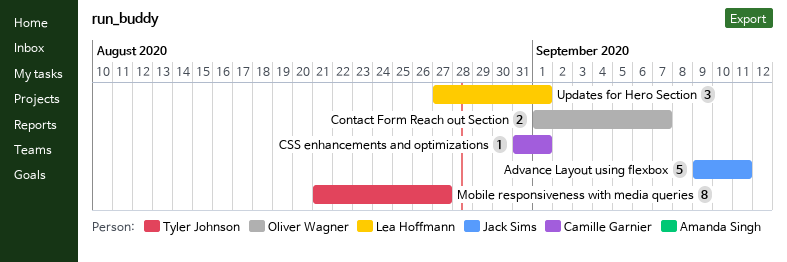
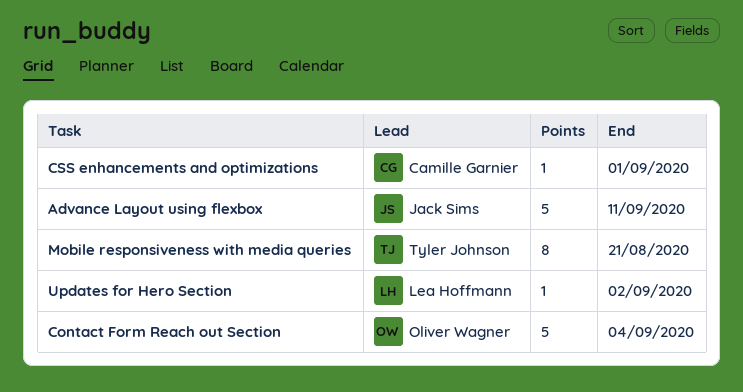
Contact Form Reach out Section, estimate: 2 -> 5
Contact Form Reach out Section, due: Sep 7 -> Sep 4
Mobile responsiveness with media queries, due: Aug 27 -> Aug 21
Updates for Hero Section, estimate: 3 -> 1
Updates for Hero Section, due: Sep 1 -> Sep 2

